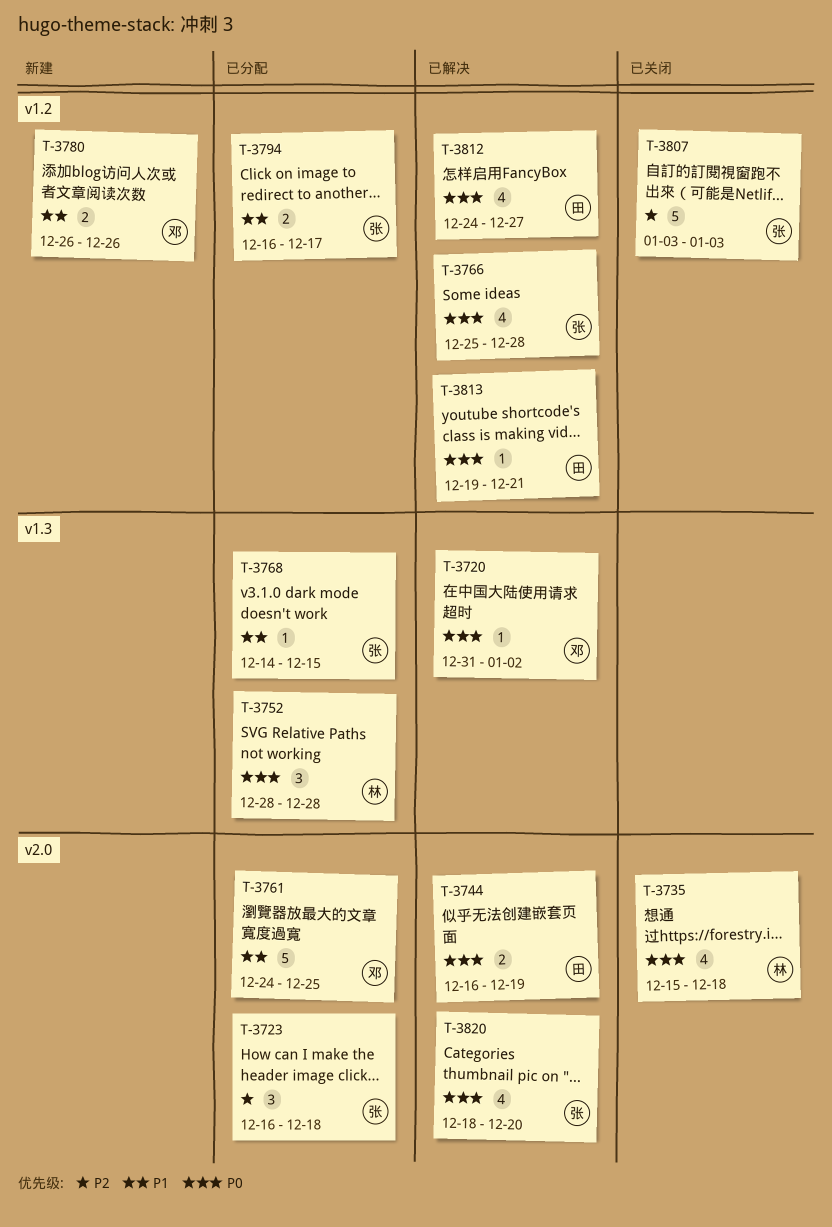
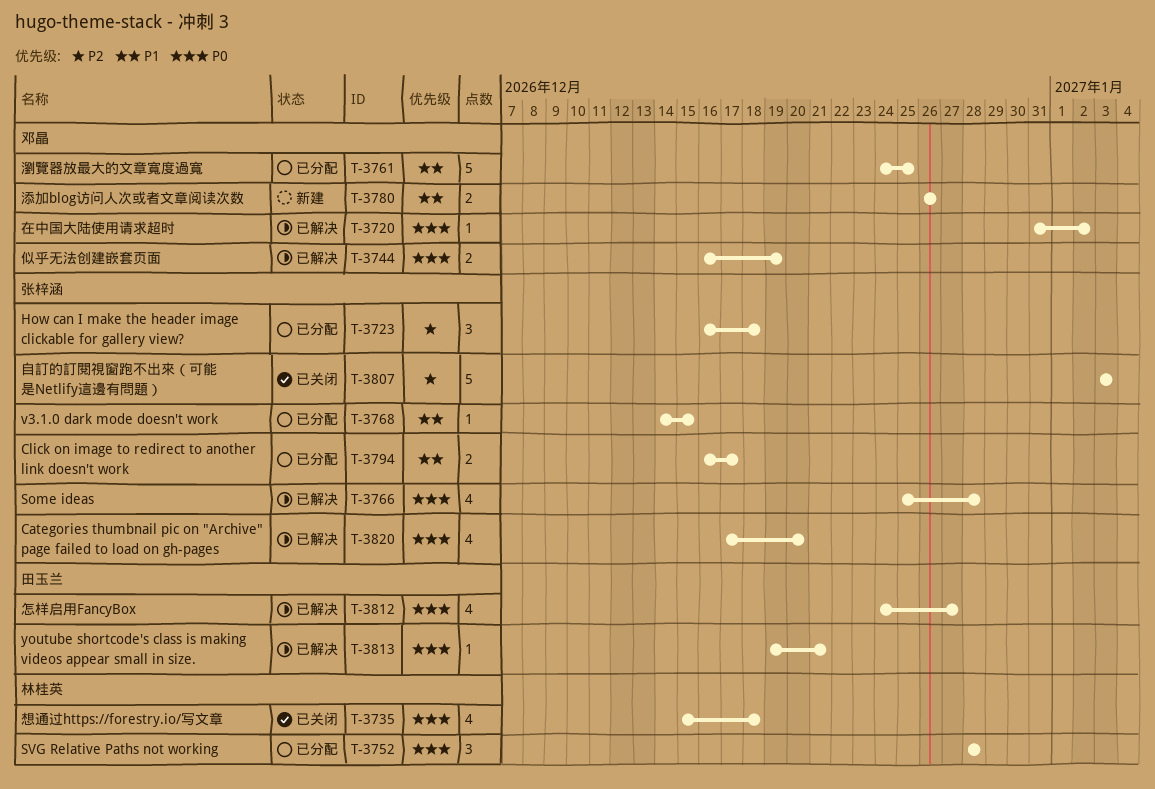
T-3744, owner: 田玉兰 -> 邓晶
T-3820, start: Dec 18 -> Dec 17

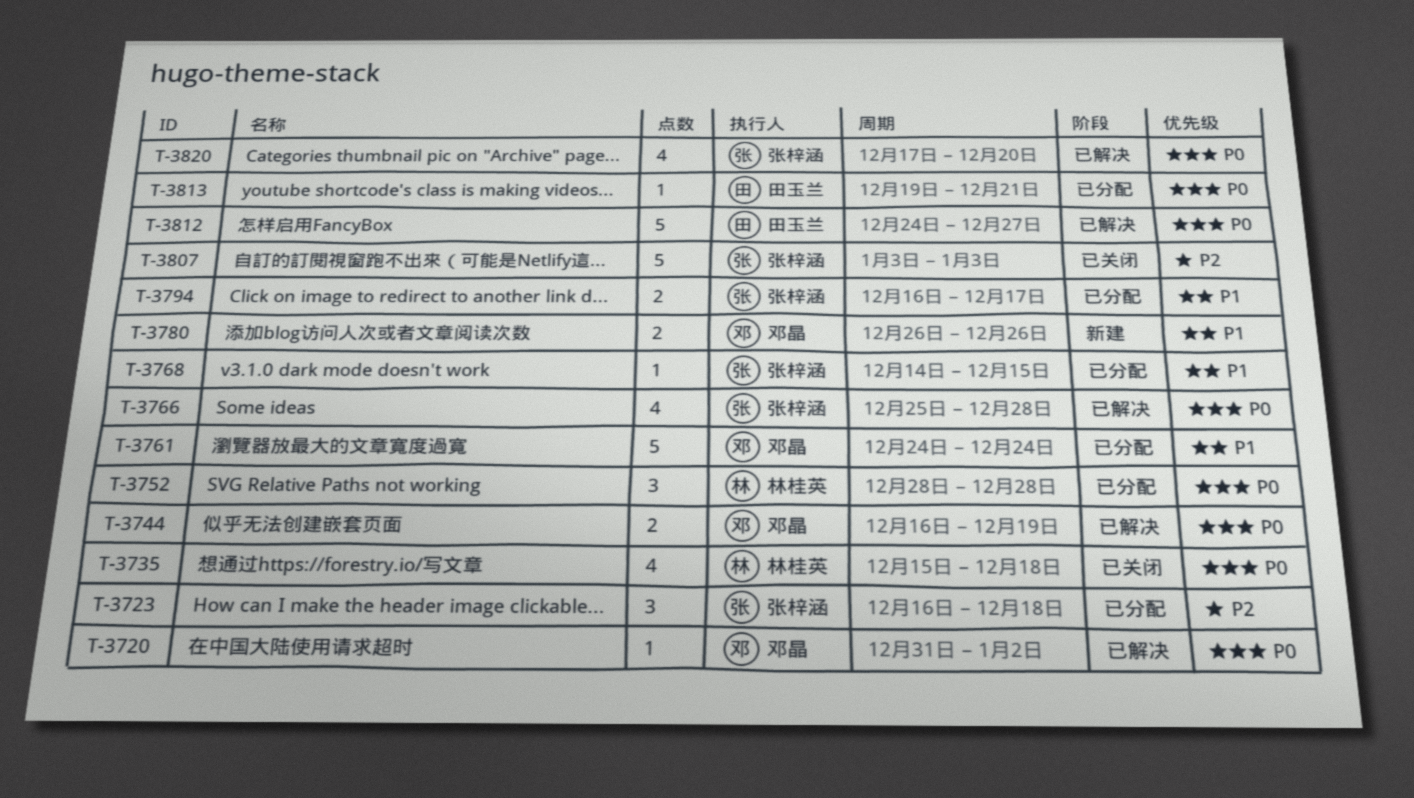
T-3761, due: Dec 25 -> Dec 24
T-3812, estimate: 4 -> 5
T-3813, status: 已解决 -> 已分配

